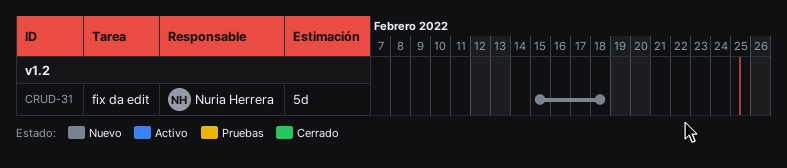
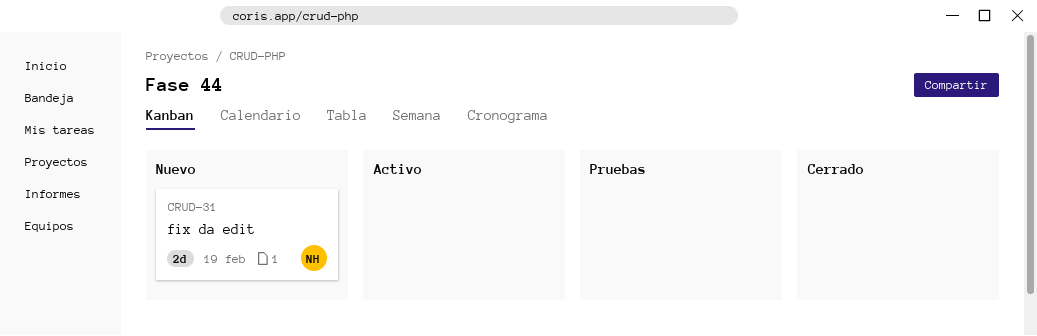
CRUD-31, estimate: 5d -> 2d
CRUD-31, due: Feb 18 -> Feb 19

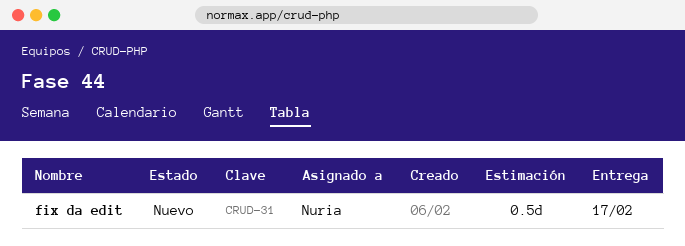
CRUD-31, estimate: 2d -> 0.5d
CRUD-31, due: Feb 19 -> Feb 17

